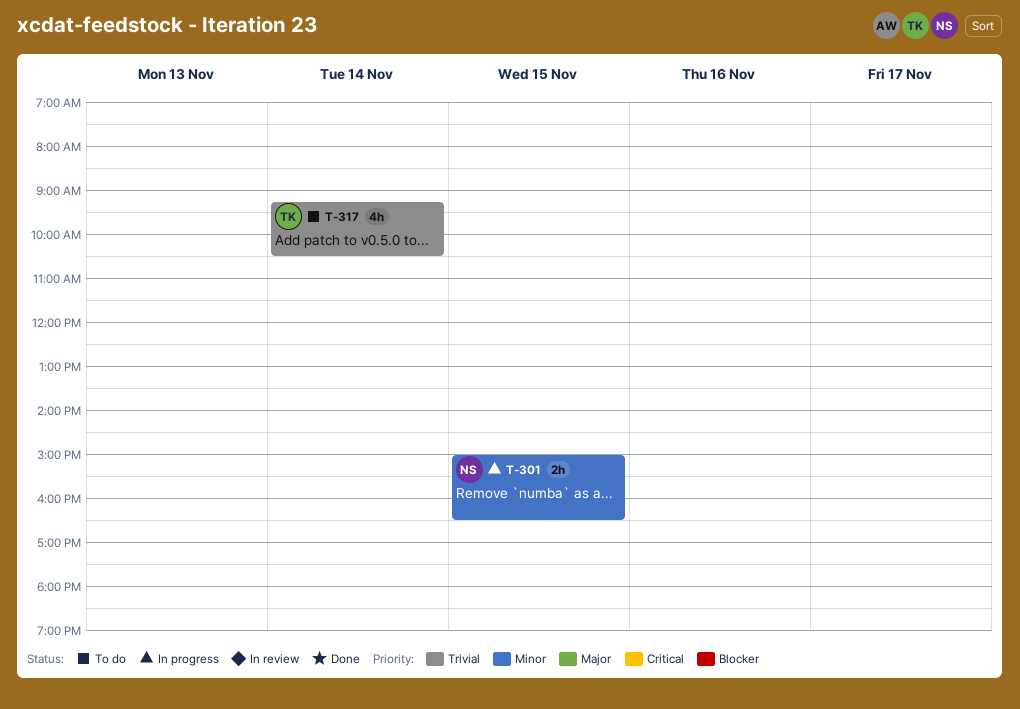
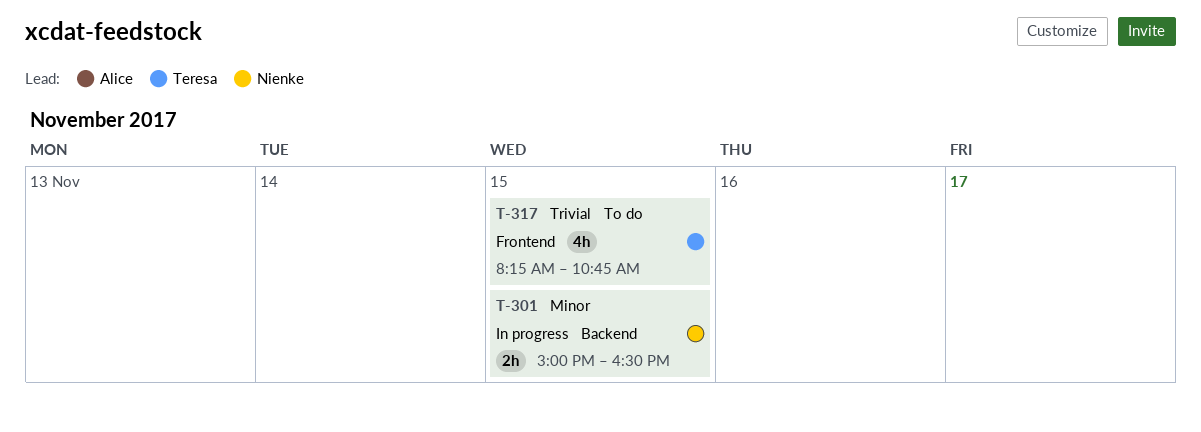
T-317, day: Nov 14 -> Nov 15
T-317, begins: 09:15 -> 08:15
T-317, ends: 10:30 -> 10:45

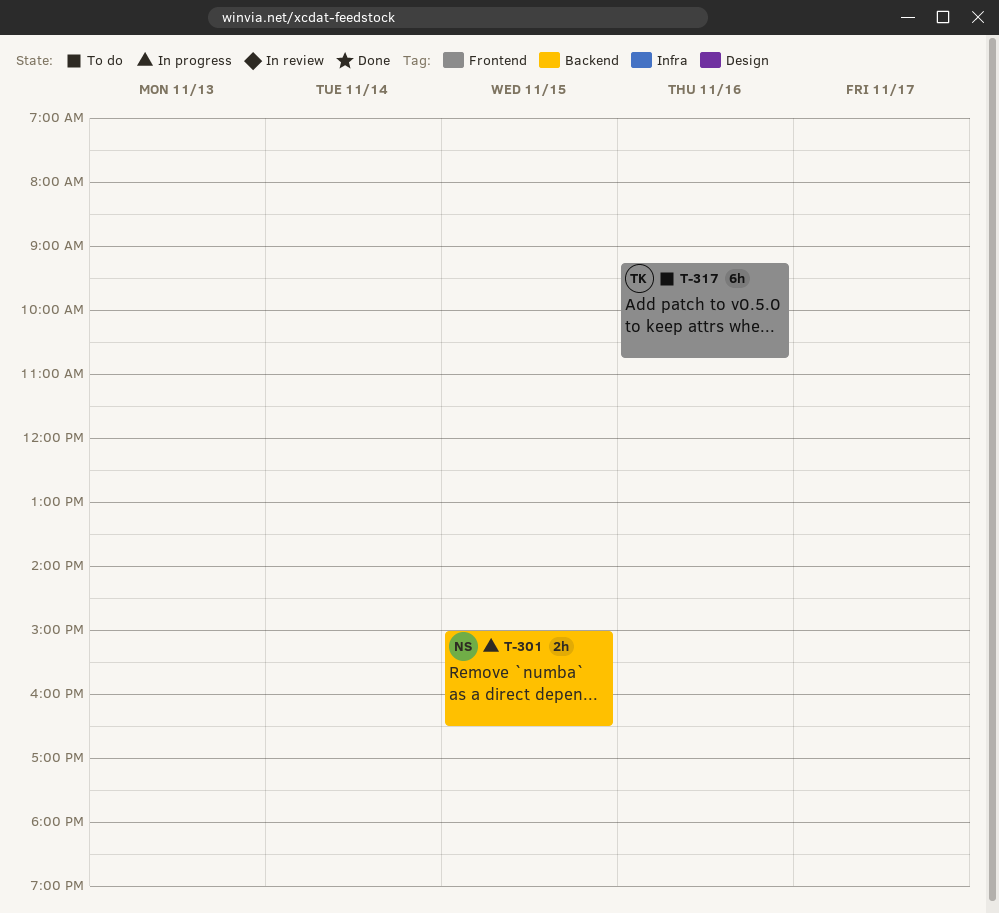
T-317, estimate: 4h -> 6h
T-317, day: Nov 15 -> Nov 16
T-317, begins: 08:15 -> 09:15

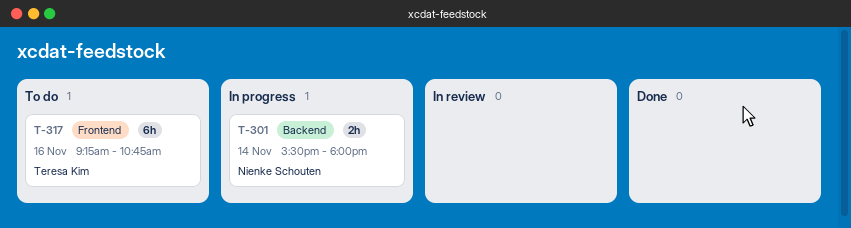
T-301, day: Nov 15 -> Nov 14
T-301, begins: 15:00 -> 15:30
T-301, ends: 16:30 -> 18:00

